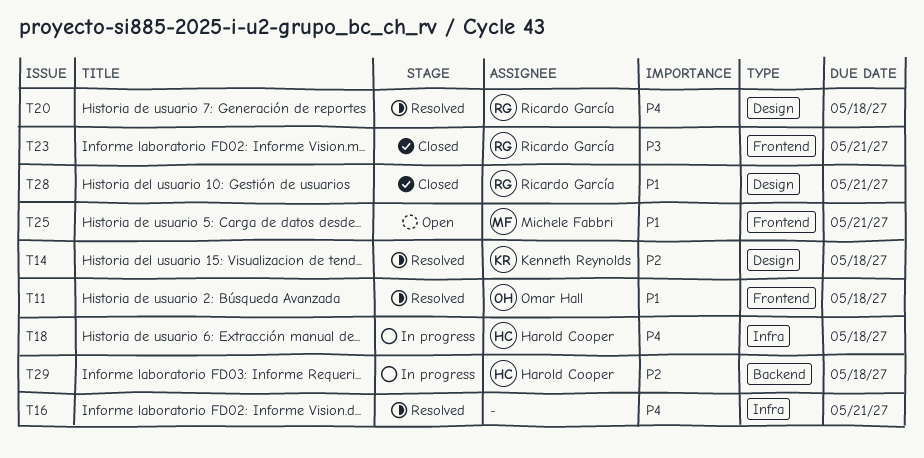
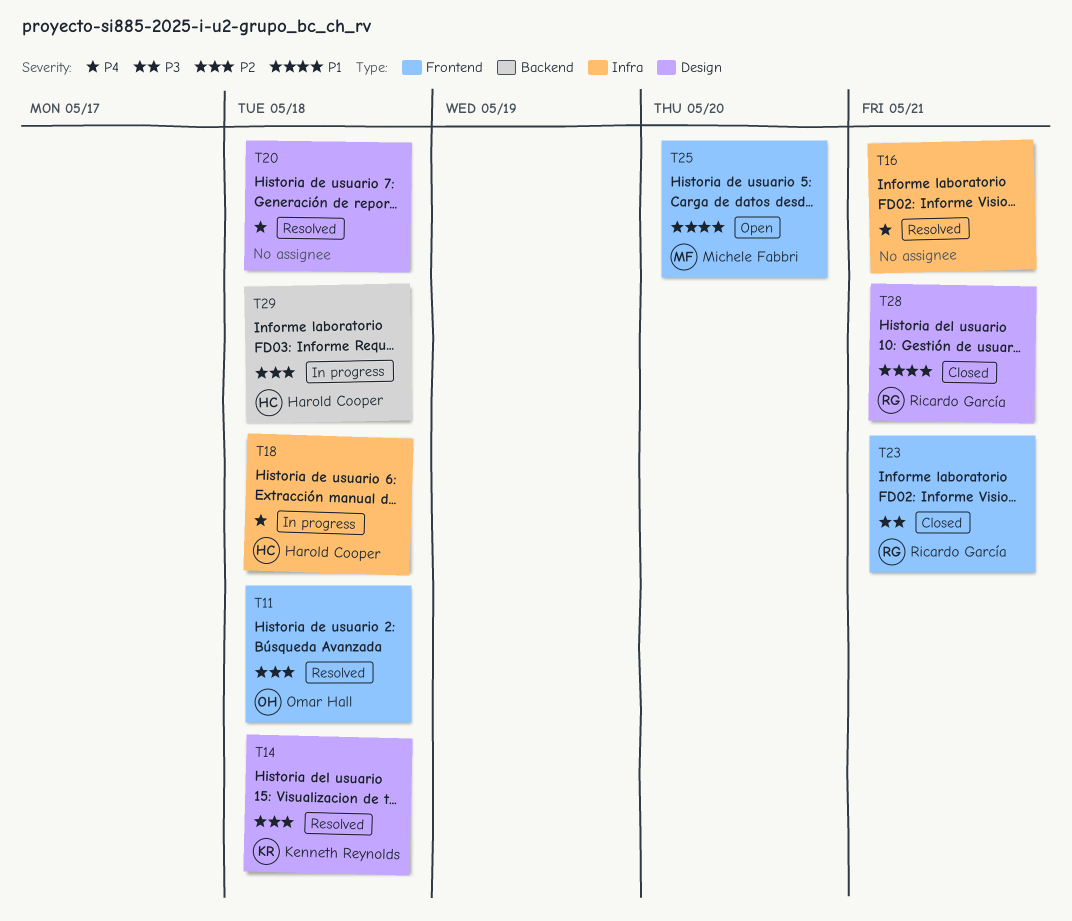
T11, priority: P1 -> P2
T20, owner: Ricardo García -> none
T25, due: May 21 -> May 20

